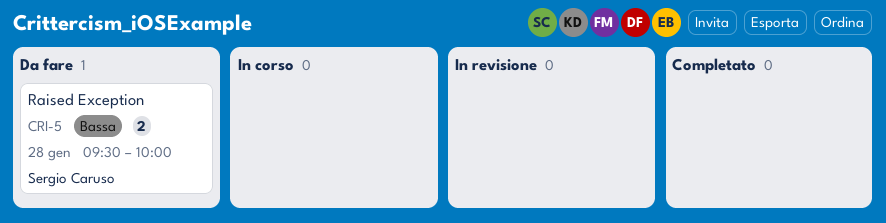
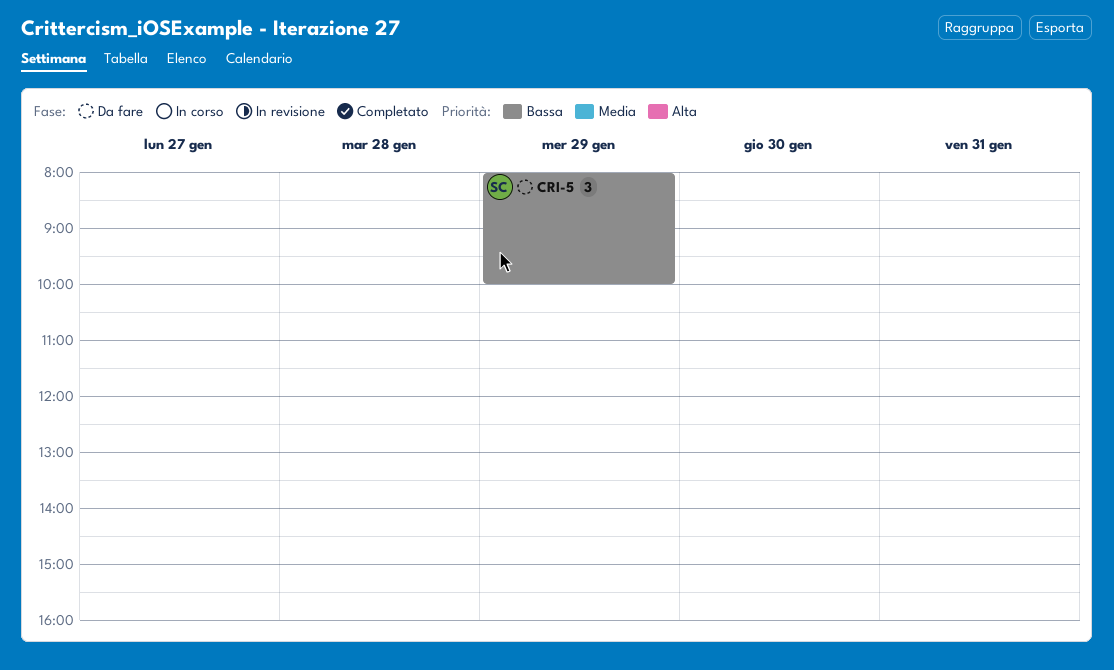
CRI-5, estimate: 2 -> 3
CRI-5, day: Jan 28 -> Jan 29
CRI-5, begins: 09:30 -> 08:00

